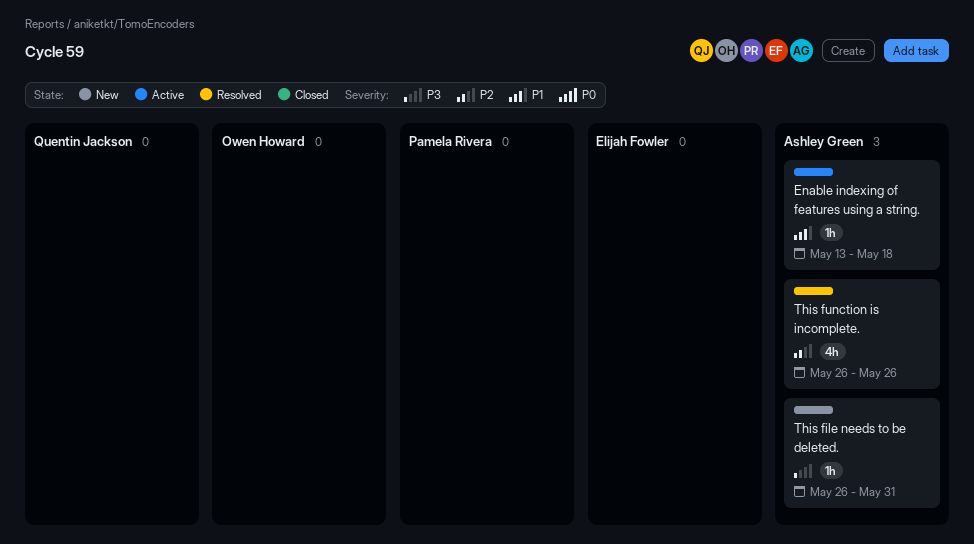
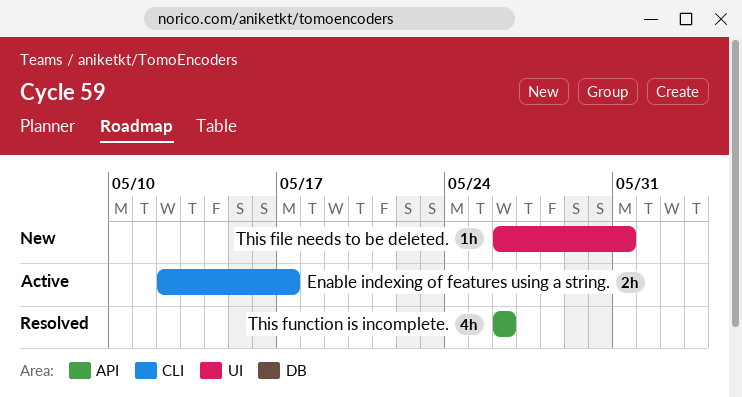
Enable indexing of features using a string., estimate: 1h -> 2h
Enable indexing of features using a string., start: May 13 -> May 12
Enable indexing of features using a string., due: May 18 -> May 17

